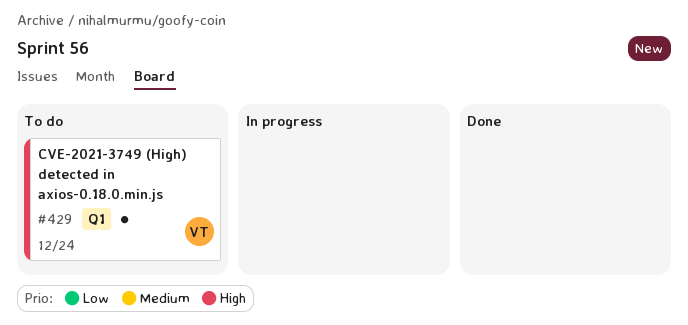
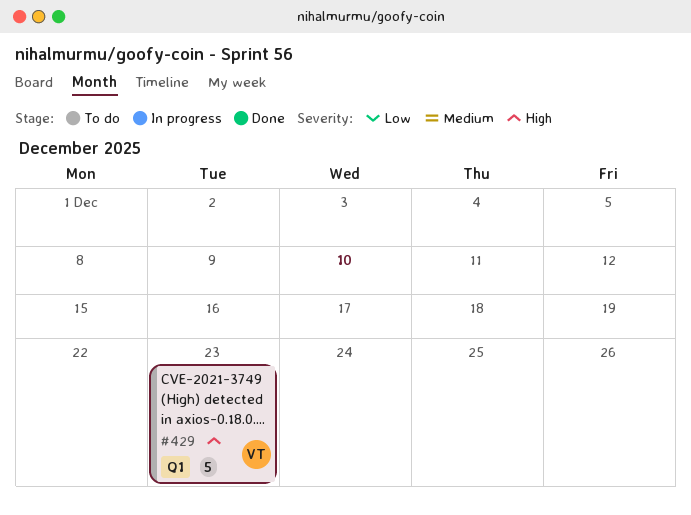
#429, estimate: 1 -> 5
#429, due: Dec 24 -> Dec 23

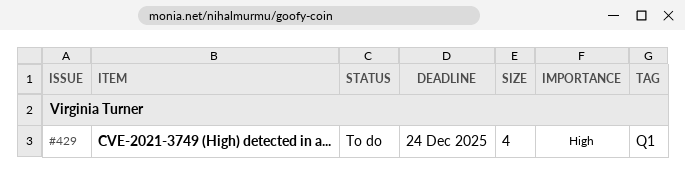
#429, estimate: 5 -> 4
#429, due: Dec 23 -> Dec 24

